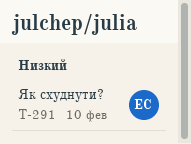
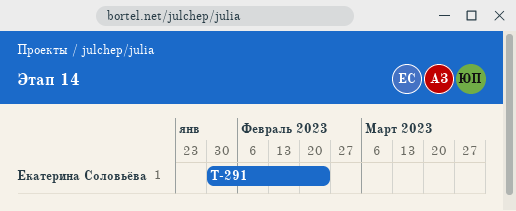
T-291, due: Feb 10 -> Feb 24

